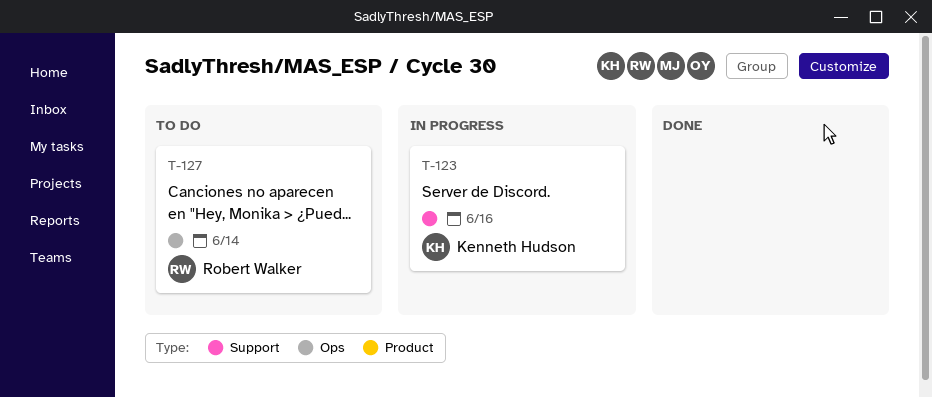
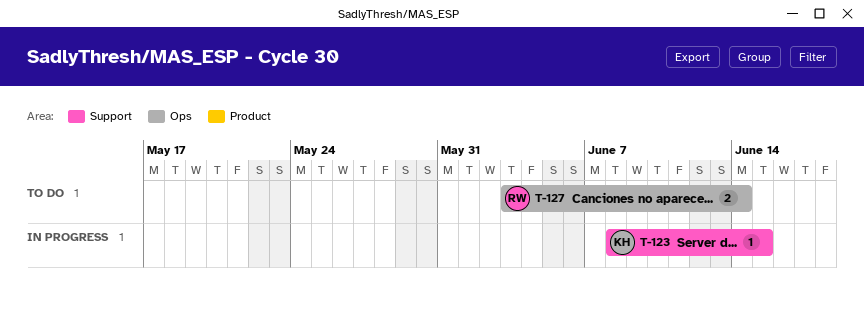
T-123, due: Jun 16 -> Jun 15

